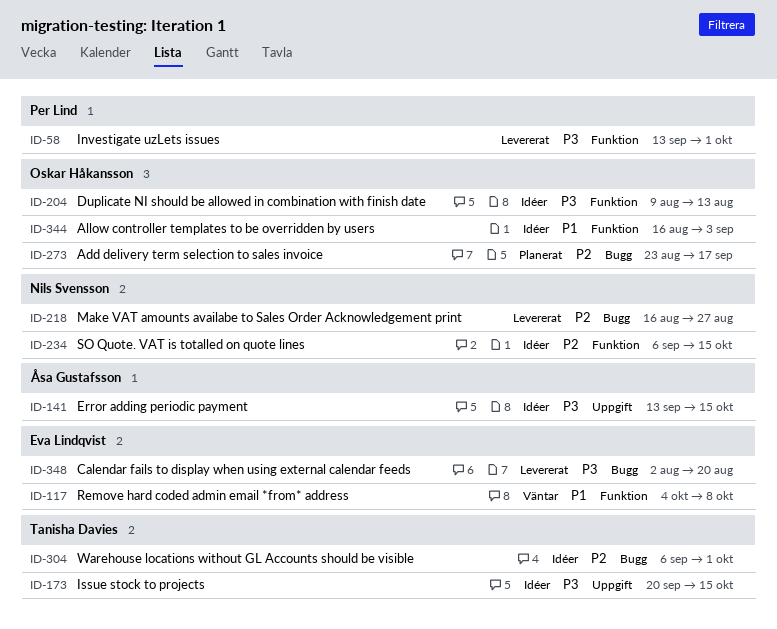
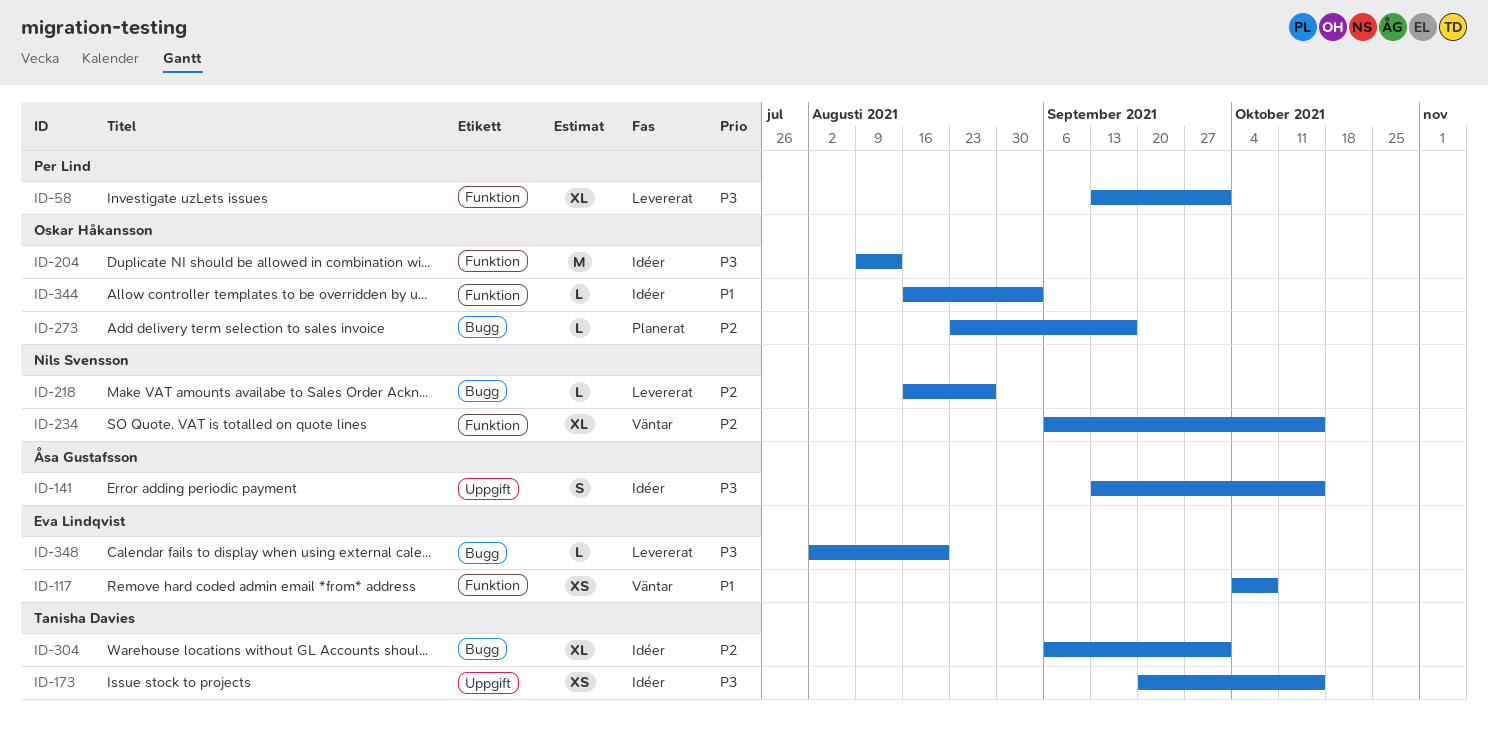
ID-234, status: Idéer -> Väntar

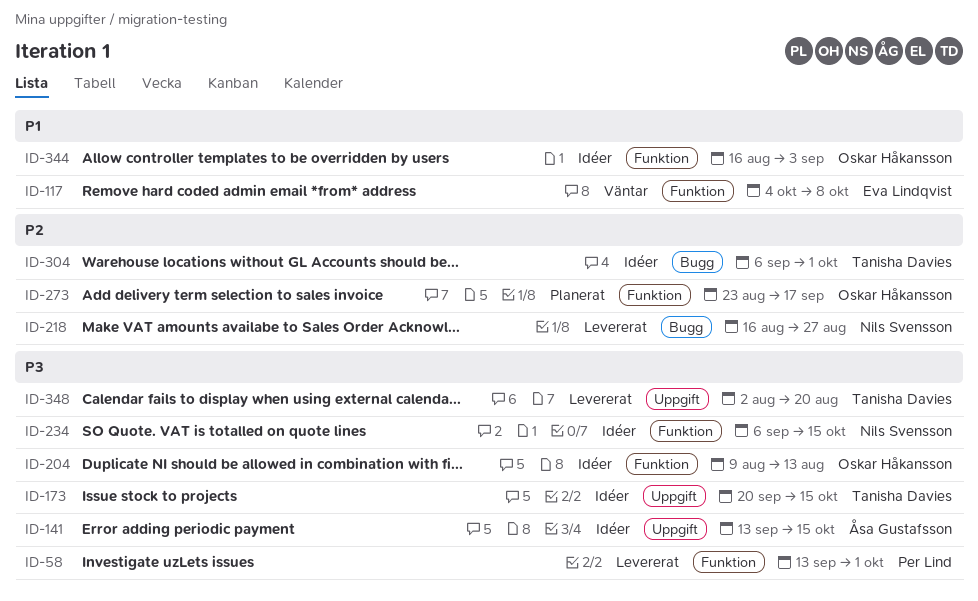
ID-234, status: Väntar -> Idéer
ID-234, priority: P2 -> P3
ID-273, label: Bugg -> Funktion
ID-348, owner: Eva Lindqvist -> Tanisha Davies
ID-348, label: Bugg -> Uppgift

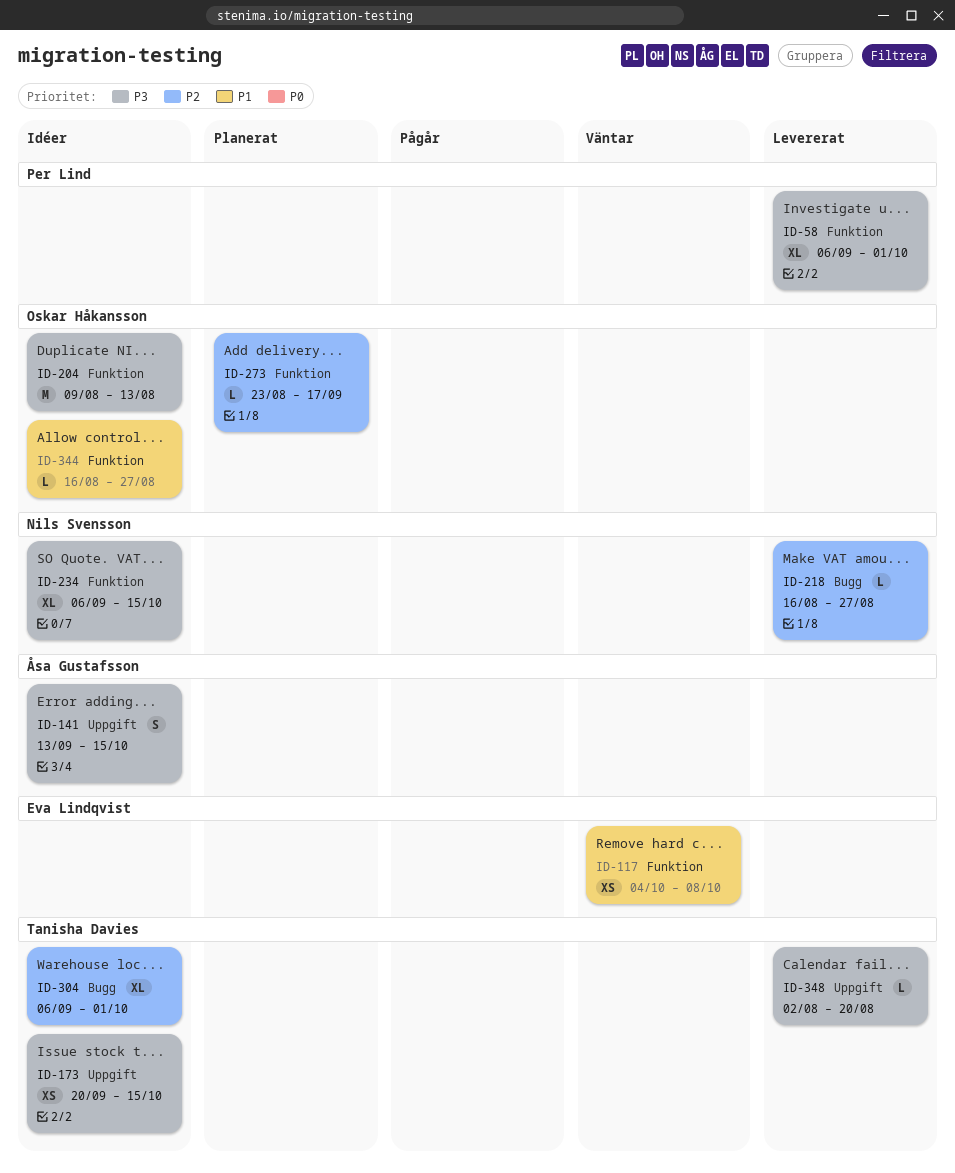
ID-58, start: Sep 13 -> Sep 6
ID-344, due: Sep 3 -> Aug 27

